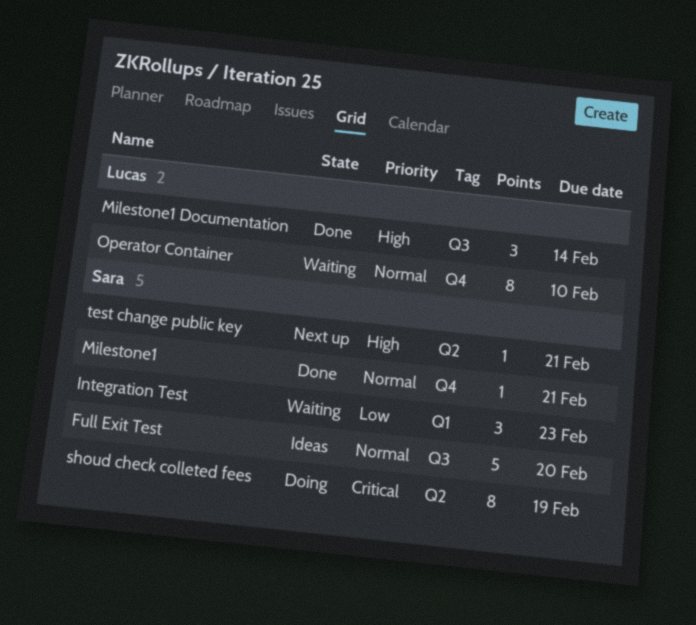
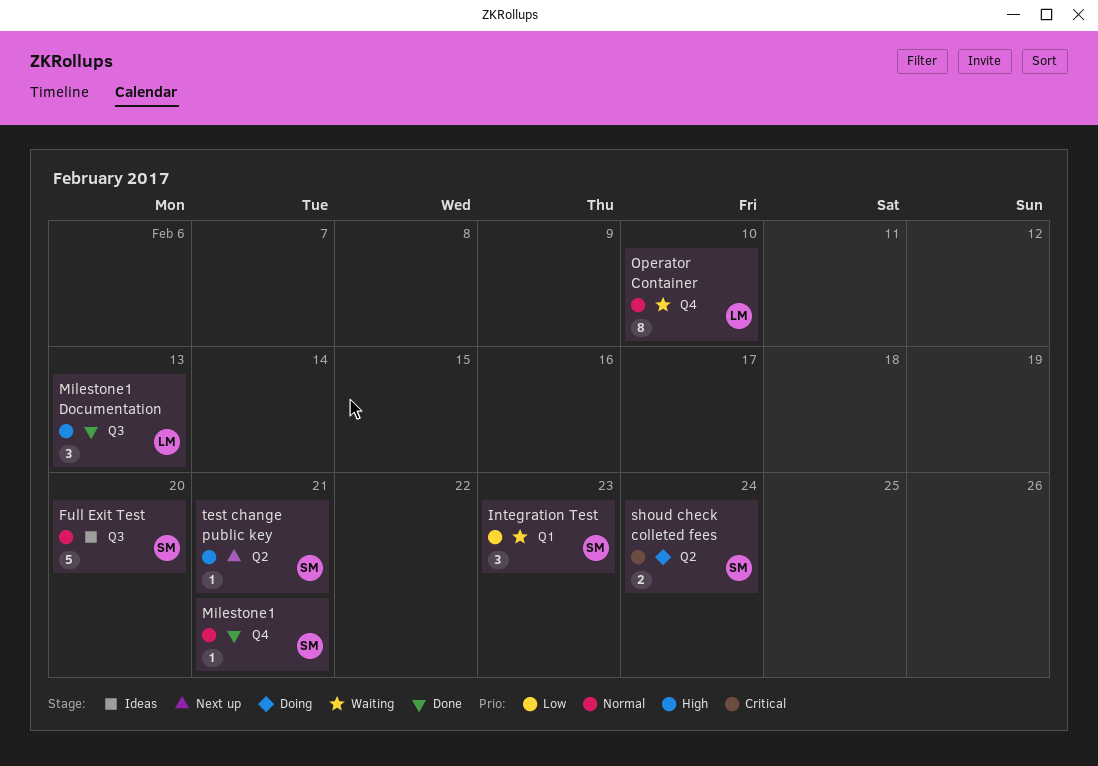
Milestone1 Documentation, due: Feb 14 -> Feb 13
shoud check colleted fees, estimate: 8 -> 2
shoud check colleted fees, due: Feb 19 -> Feb 24

